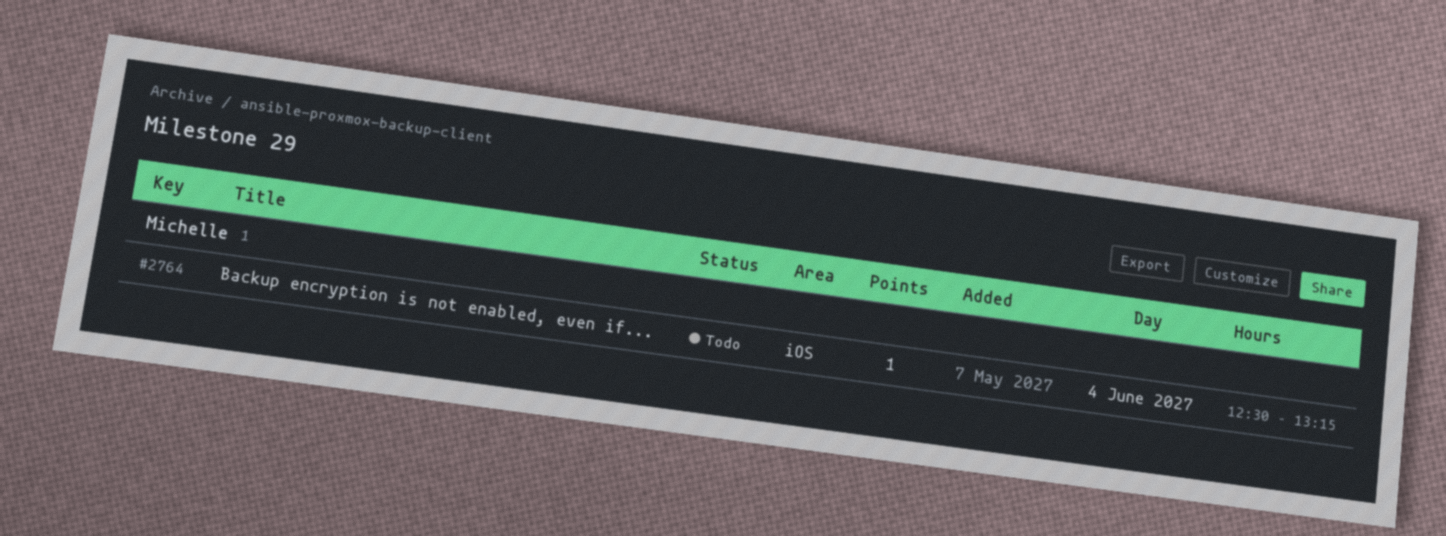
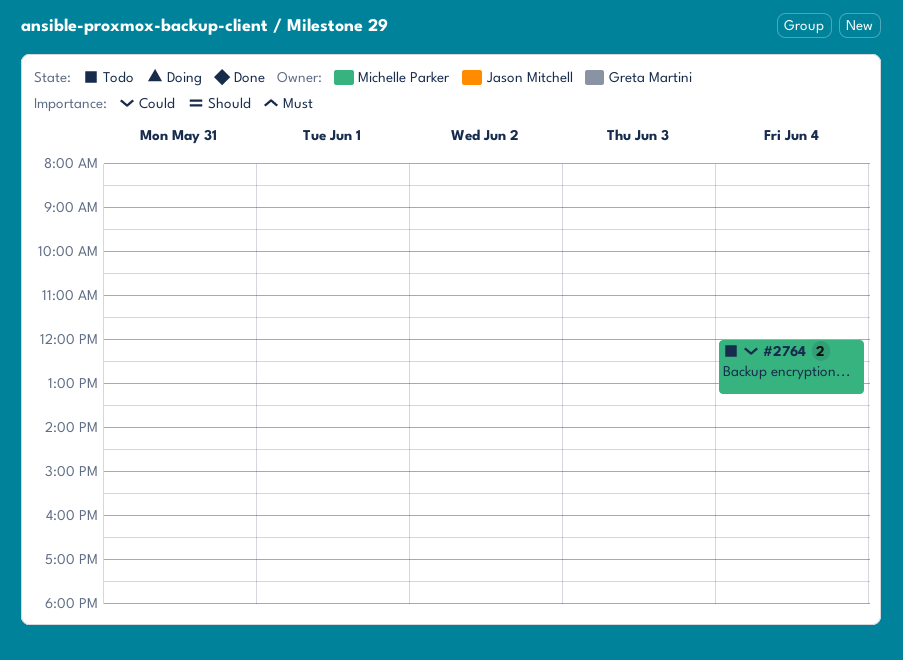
#2764, estimate: 1 -> 2
#2764, begins: 12:30 -> 12:00

